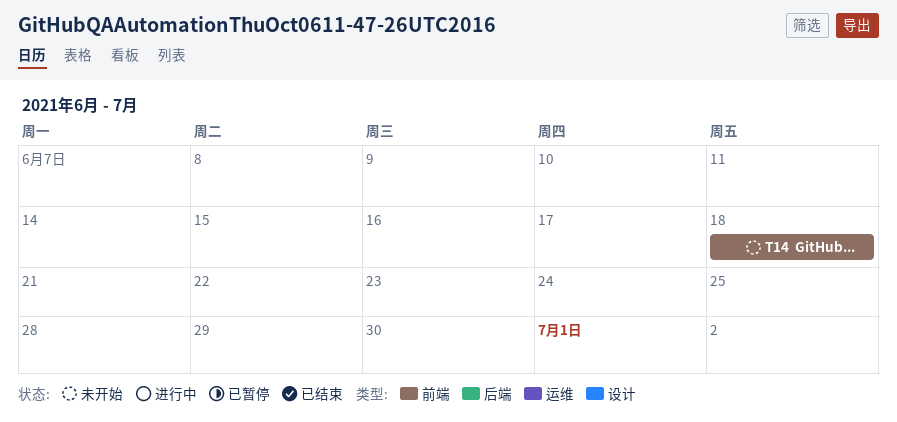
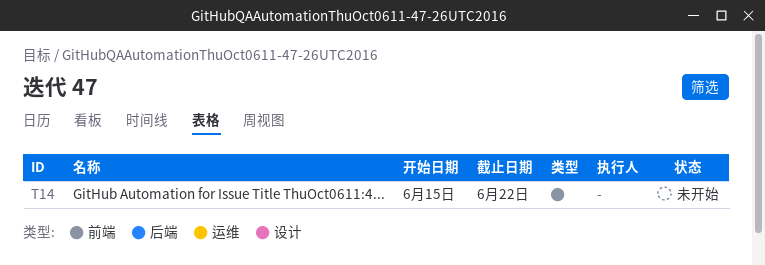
T14, start: Jun 18 -> Jun 15
T14, due: Jun 18 -> Jun 22

